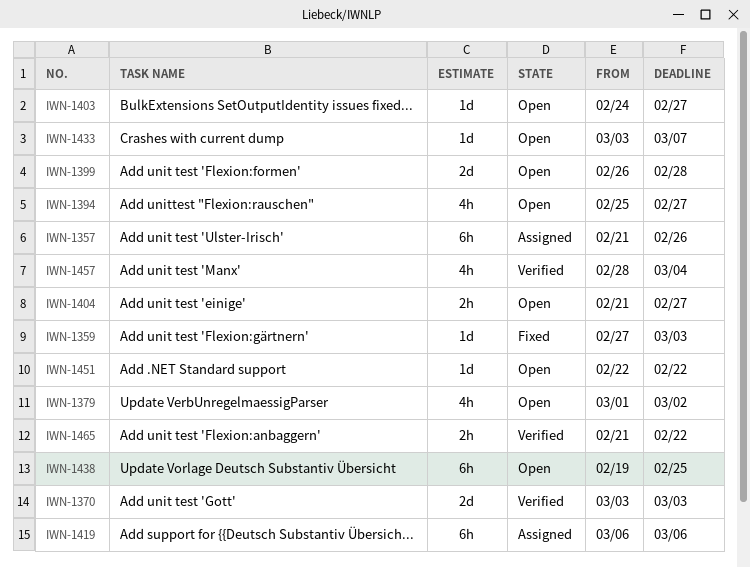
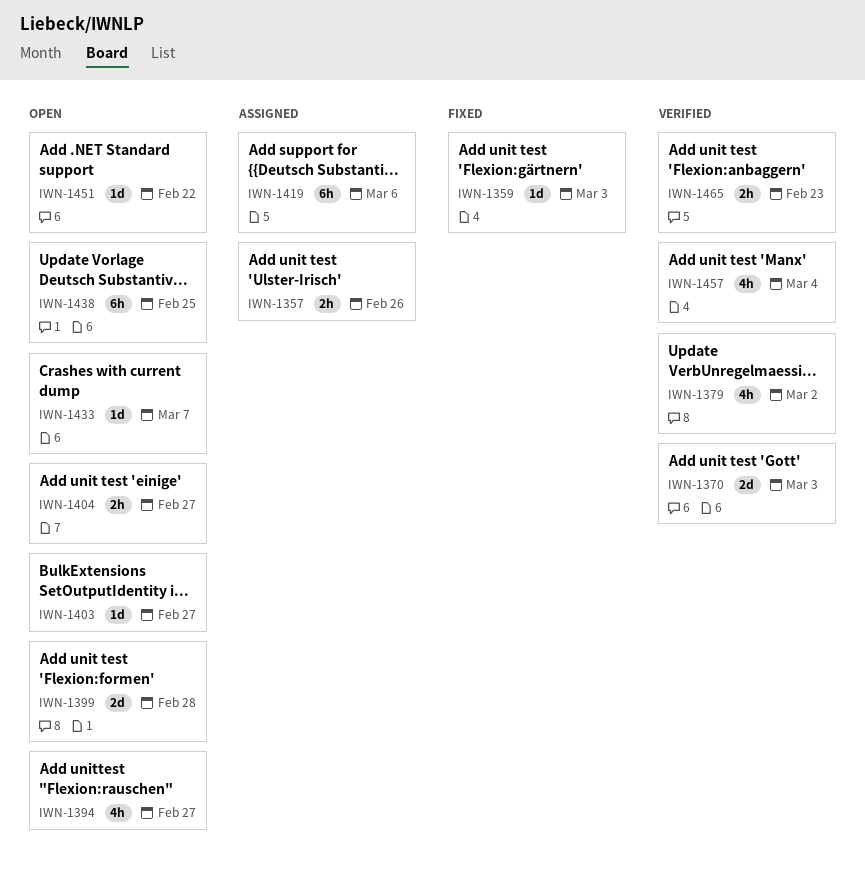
IWN-1357, estimate: 6h -> 2h
IWN-1379, status: Open -> Verified
IWN-1465, due: Feb 22 -> Feb 23

